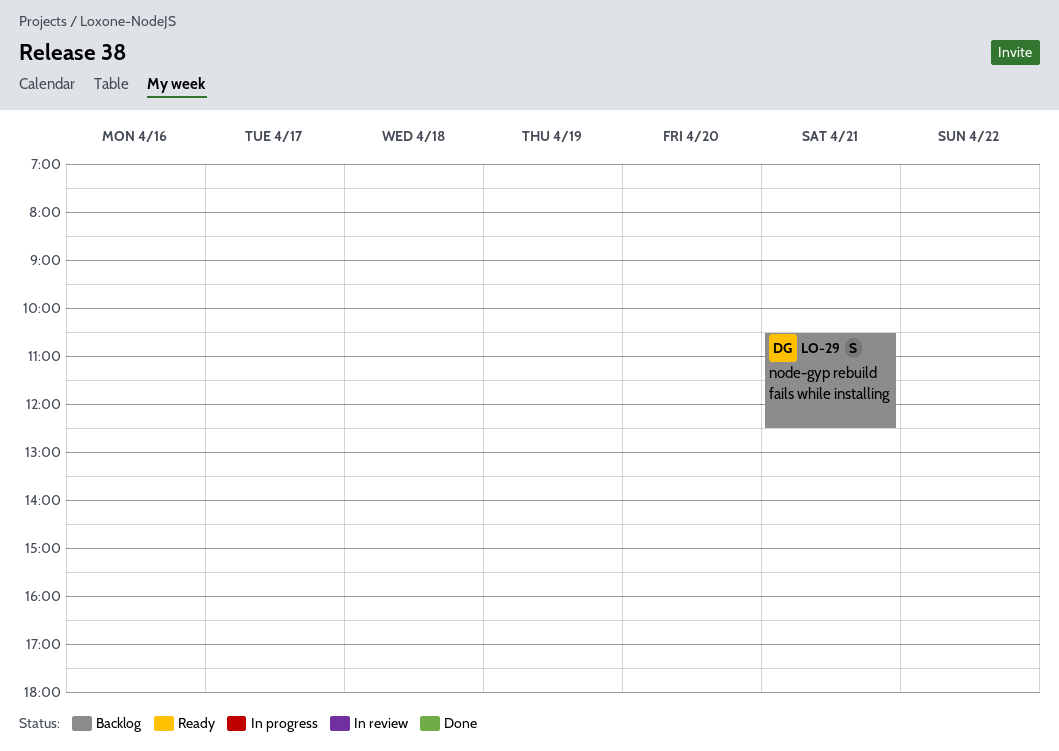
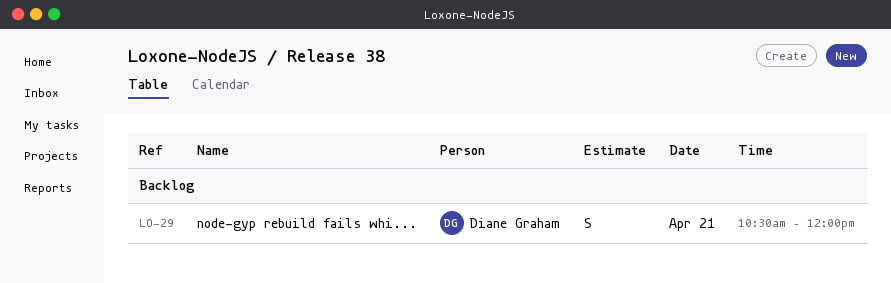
LO-29, ends: 12:30 -> 12:00

